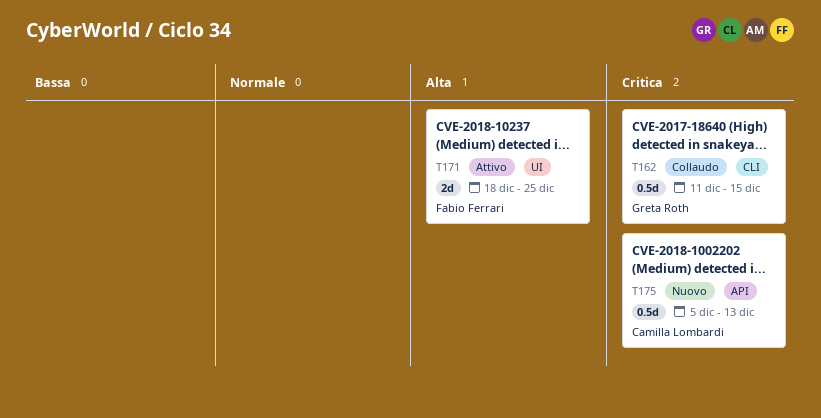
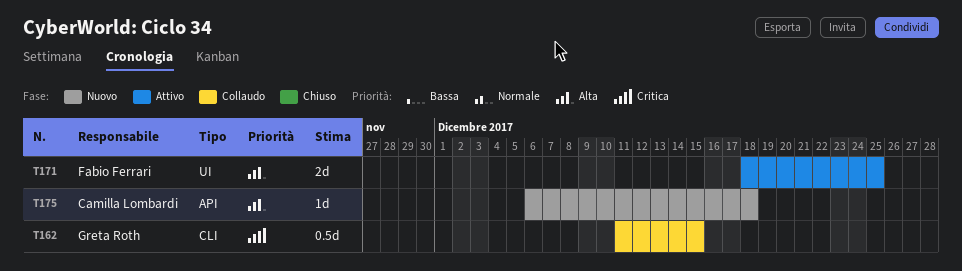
T175, priority: Critica -> Alta
T175, estimate: 0.5d -> 1d
T175, start: Dec 5 -> Dec 6
T175, due: Dec 13 -> Dec 18

